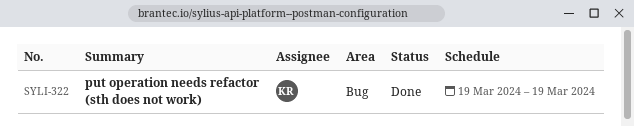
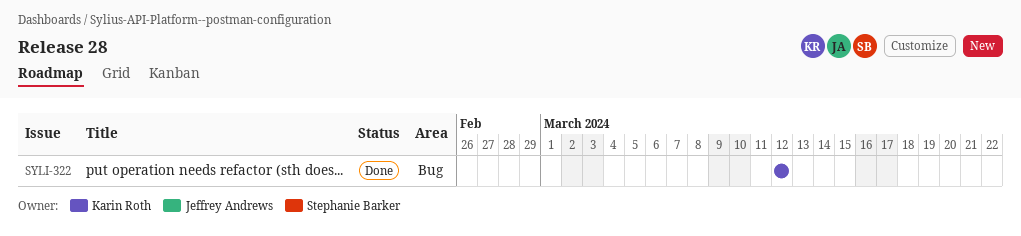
SYLI-322, start: Mar 19 -> Mar 12
SYLI-322, due: Mar 19 -> Mar 12

